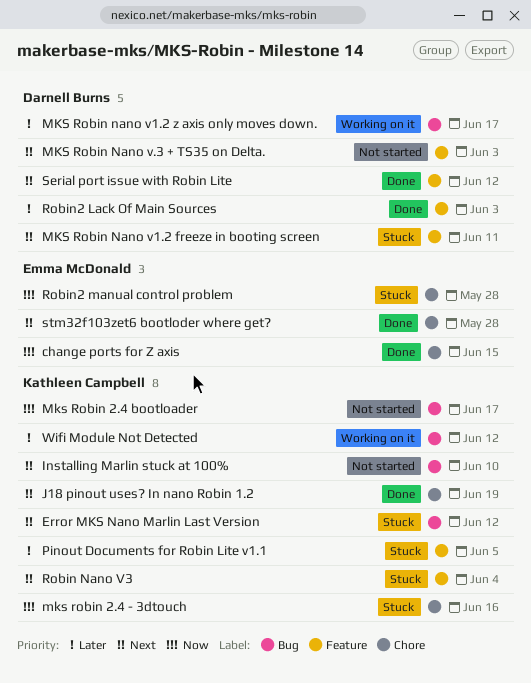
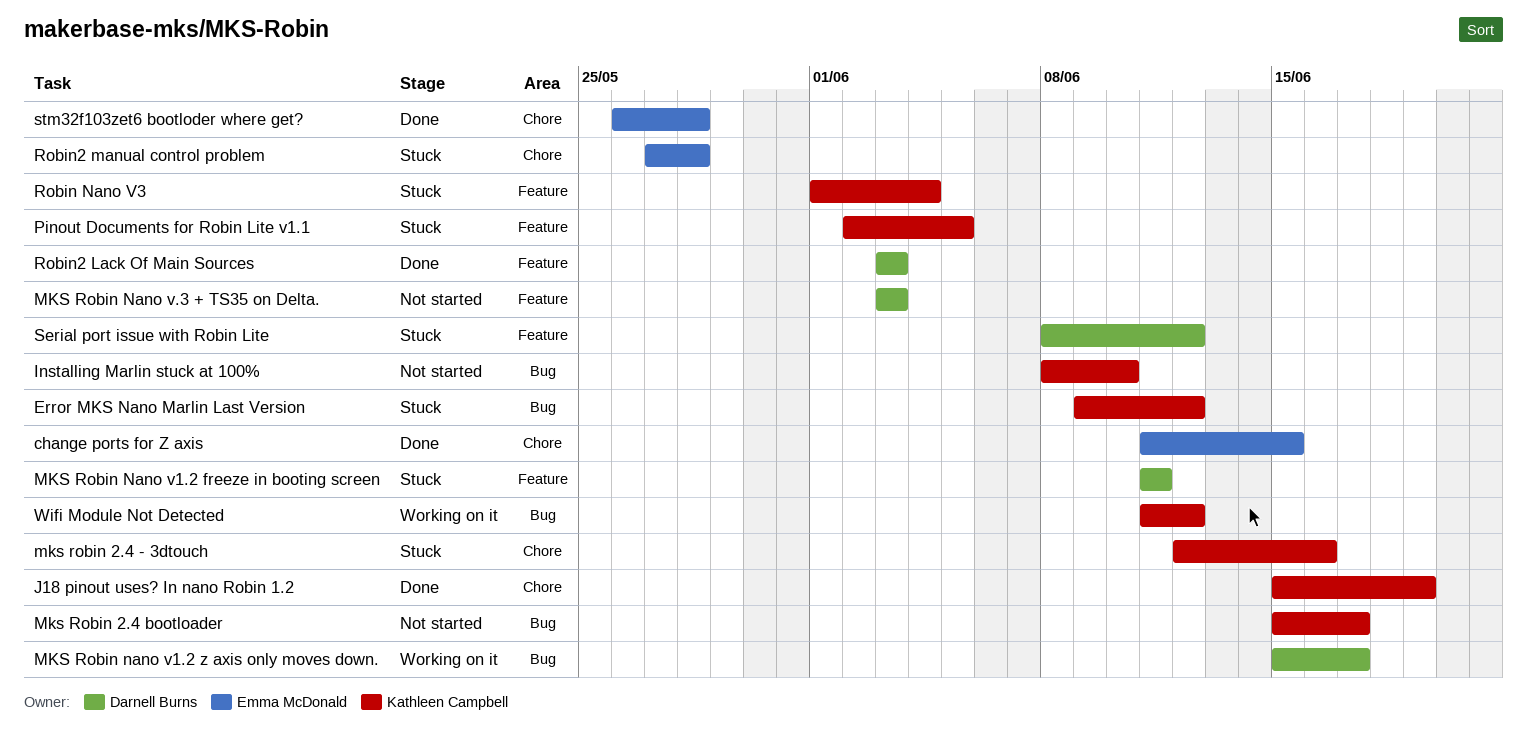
Serial port issue with Robin Lite, status: Done -> Stuck

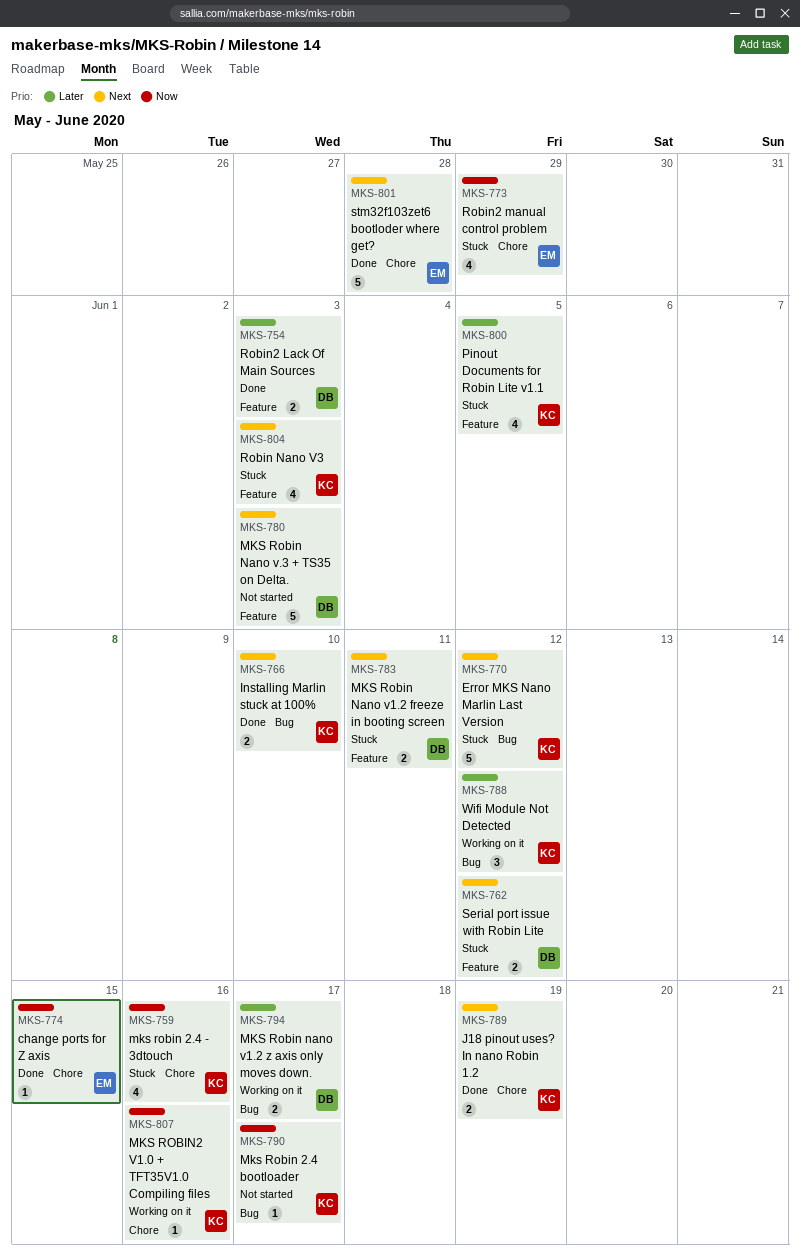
Installing Marlin stuck at 100%, status: Not started -> Done
MKS ROBIN2 V1.0 + TFT35V1.0 Compiling files: none -> present
Robin Nano V3, due: Jun 4 -> Jun 3
Robin2 manual control problem, due: May 28 -> May 29

